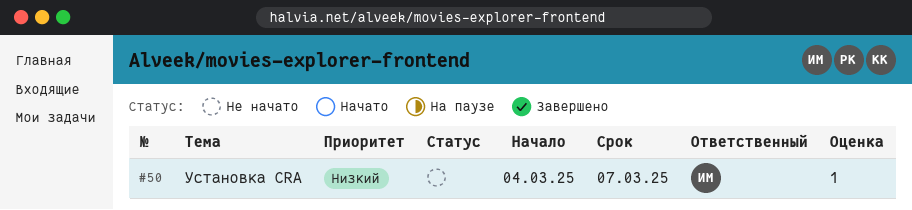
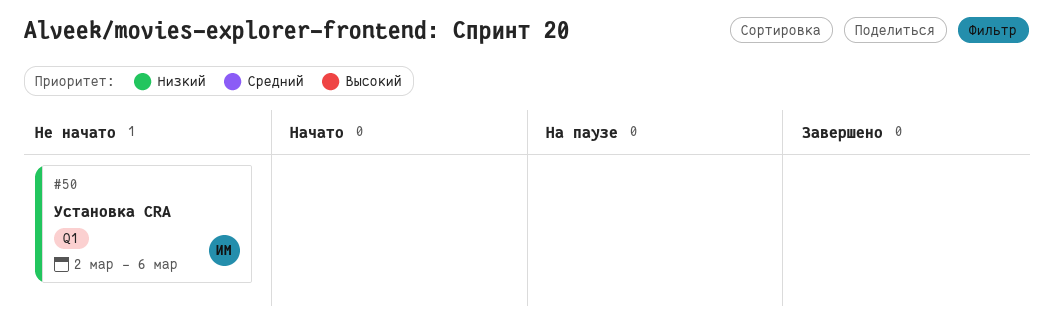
#50, start: Mar 4 -> Mar 2
#50, due: Mar 7 -> Mar 6

